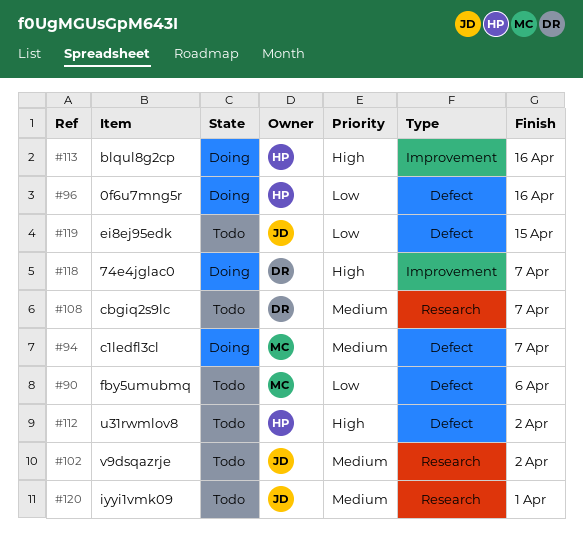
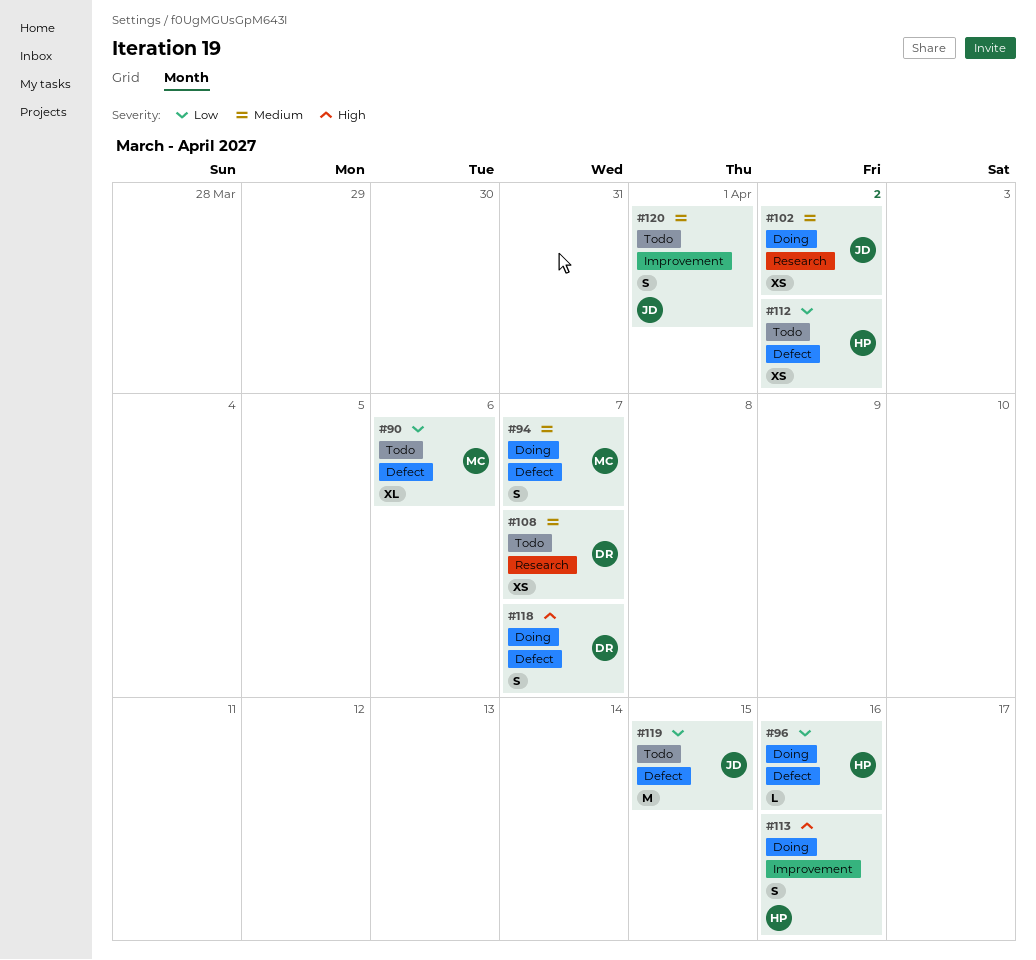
#102, status: Todo -> Doing
#112, priority: High -> Low
#118, label: Improvement -> Defect
#120, label: Research -> Improvement

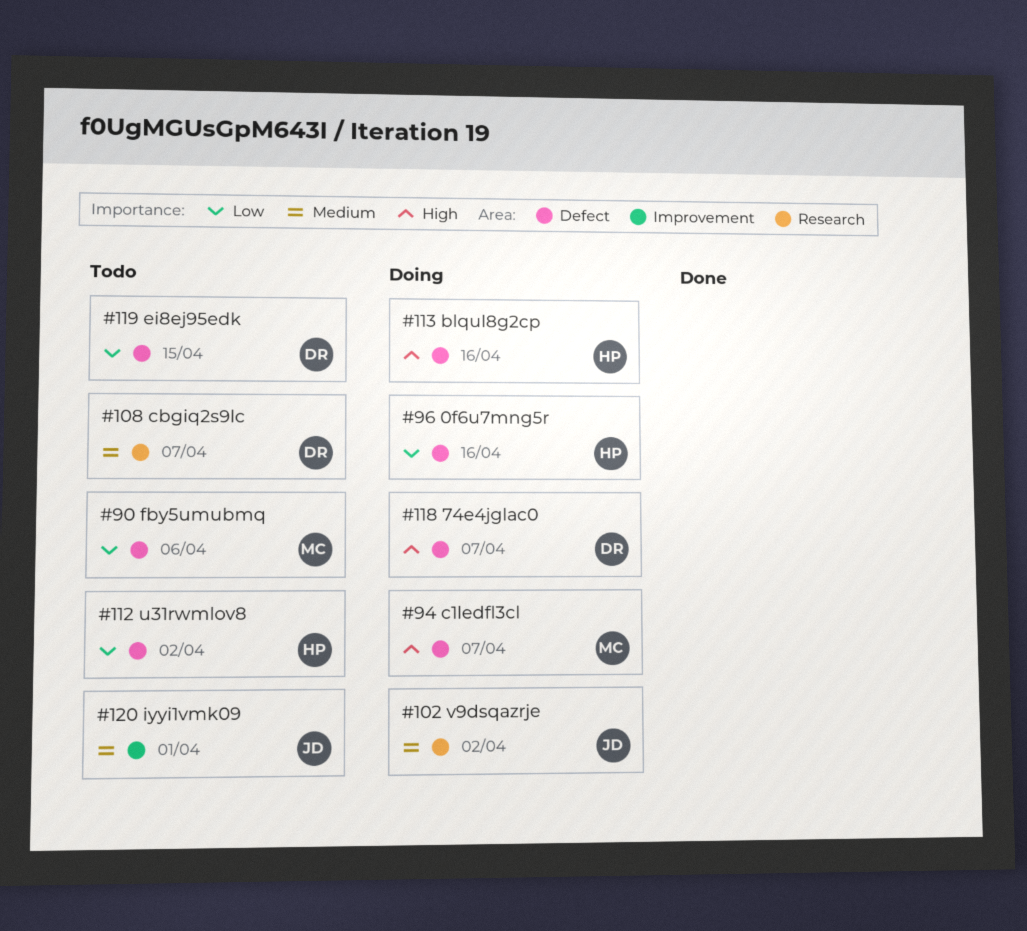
#94, priority: Medium -> High
#113, label: Improvement -> Defect
#119, owner: JD -> DR

